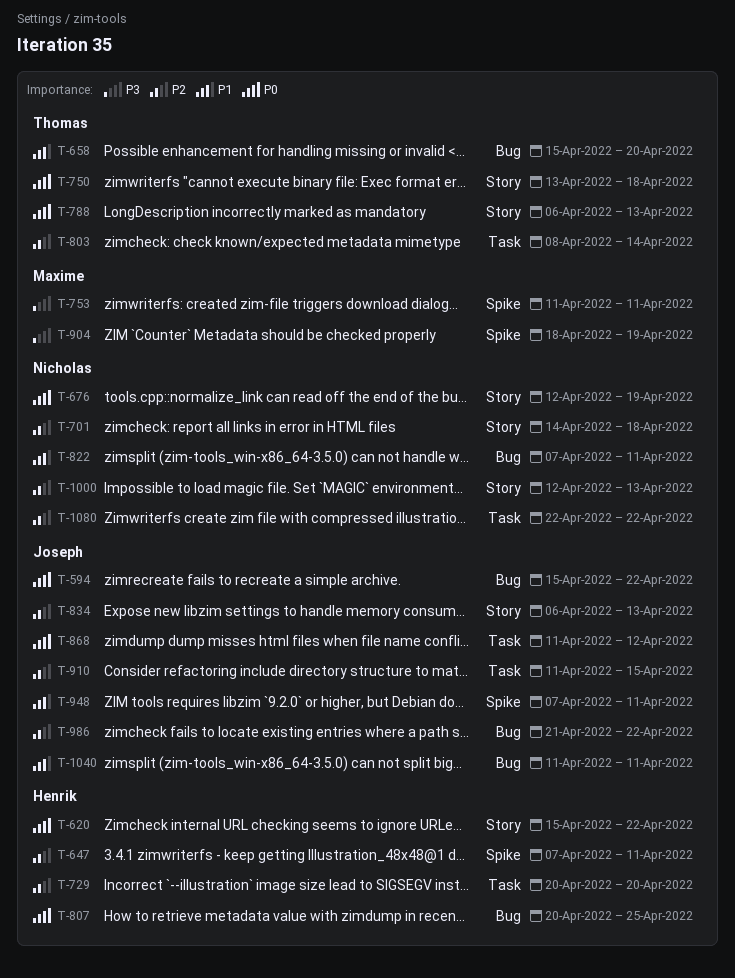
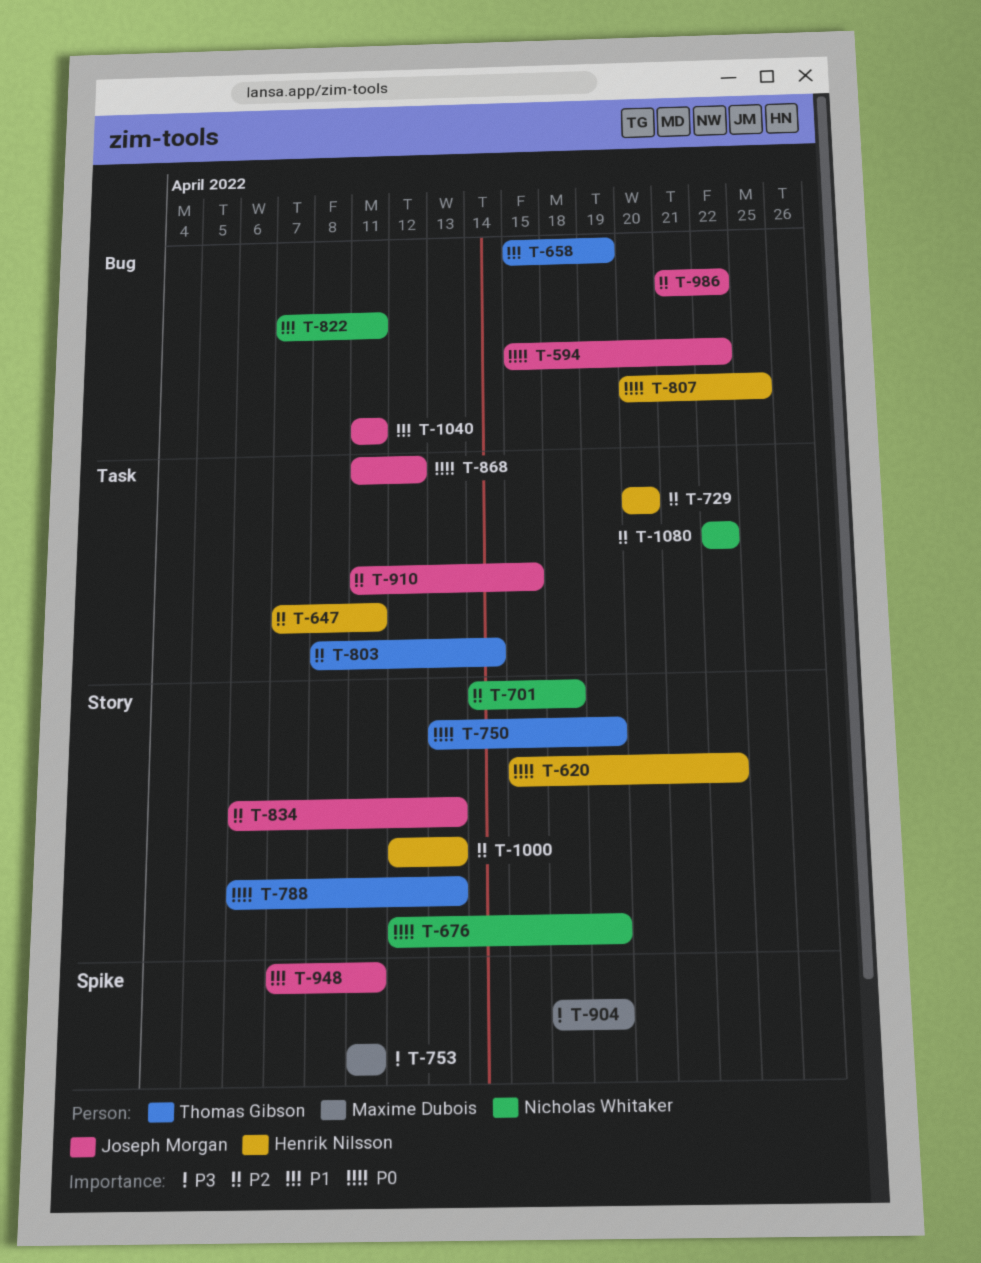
T-647, label: Spike -> Task
T-658, due: Apr 20 -> Apr 19
T-750, due: Apr 18 -> Apr 19
T-1000, owner: Nicholas Whitaker -> Henrik Nilsson

